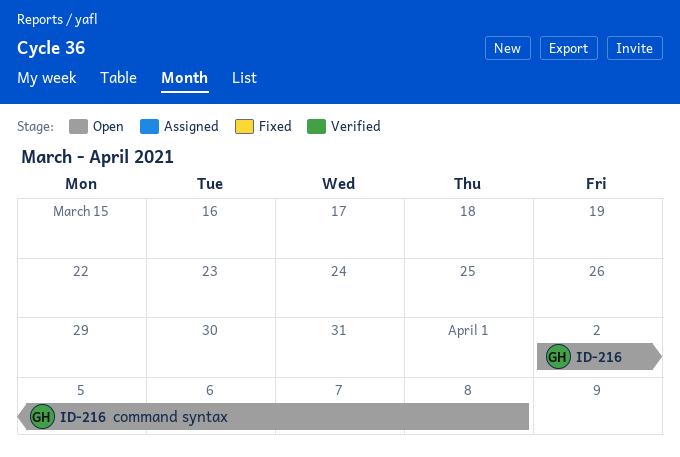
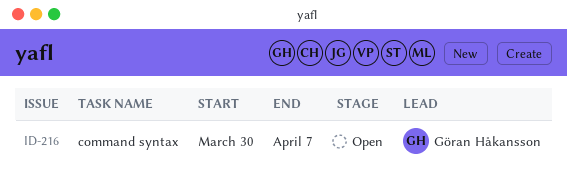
ID-216, start: Apr 2 -> Mar 30
ID-216, due: Apr 8 -> Apr 7

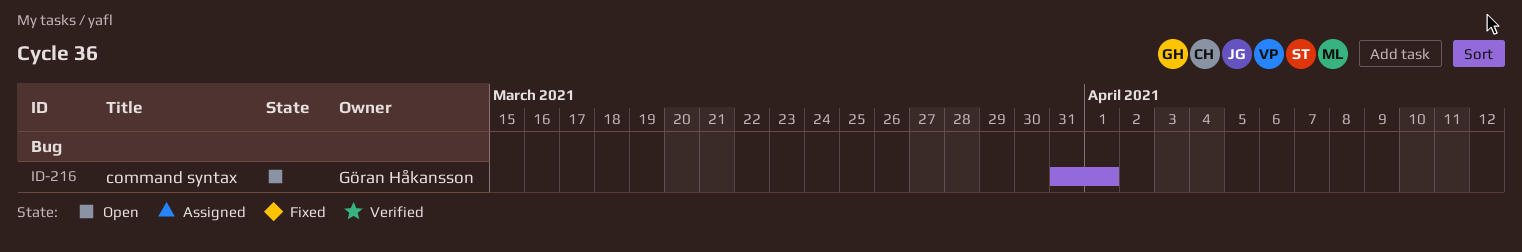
ID-216, start: Mar 30 -> Mar 31
ID-216, due: Apr 7 -> Apr 1

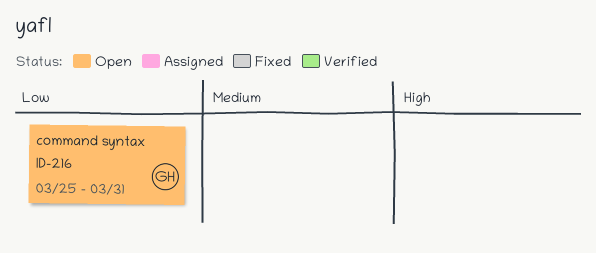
ID-216, start: Mar 31 -> Mar 25
ID-216, due: Apr 1 -> Mar 31

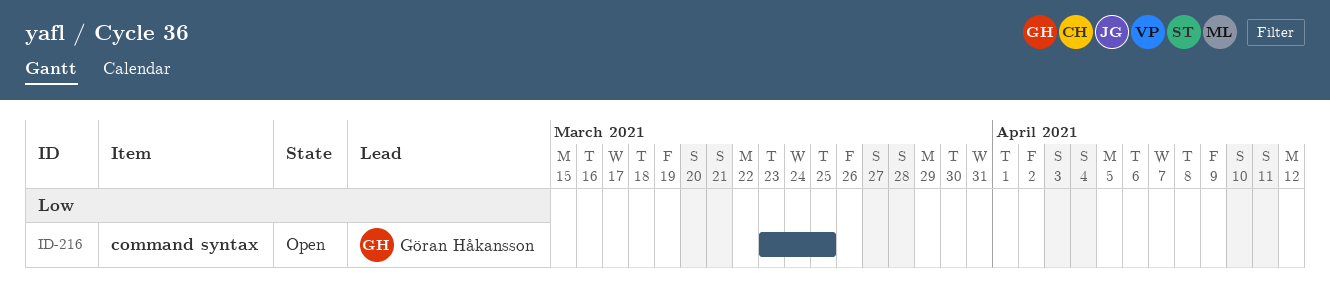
ID-216, start: Mar 25 -> Mar 23
ID-216, due: Mar 31 -> Mar 25

